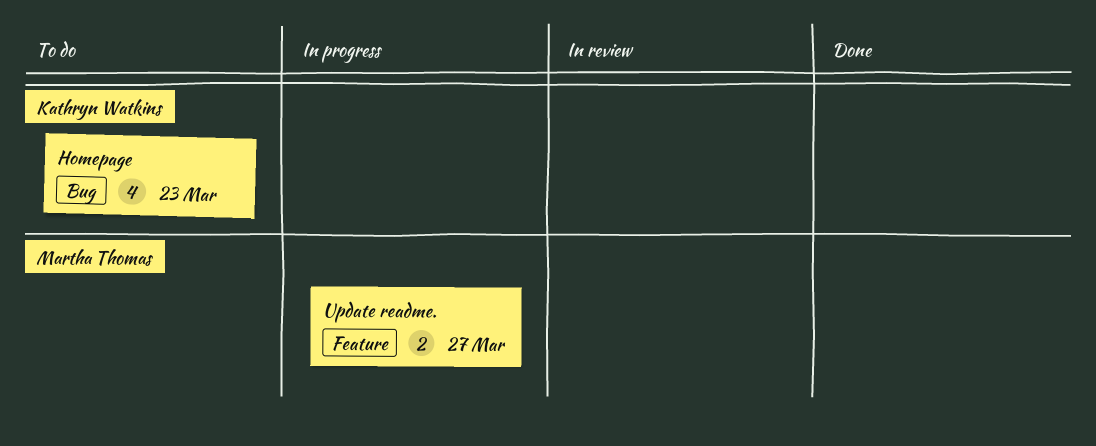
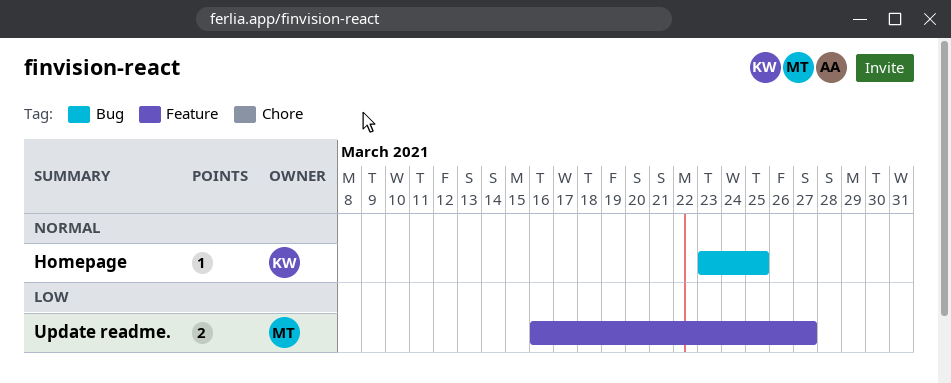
Homepage, estimate: 4 -> 1
Homepage, due: Mar 23 -> Mar 25

